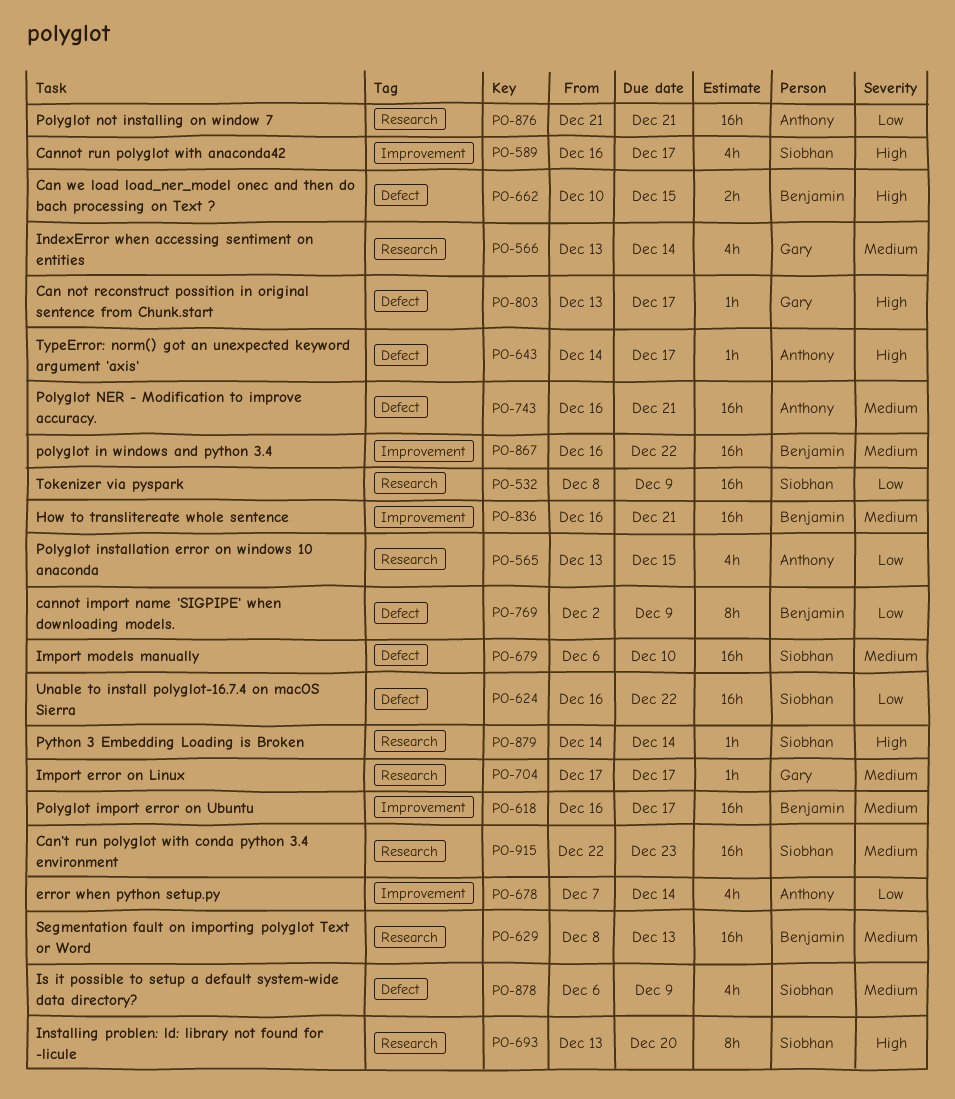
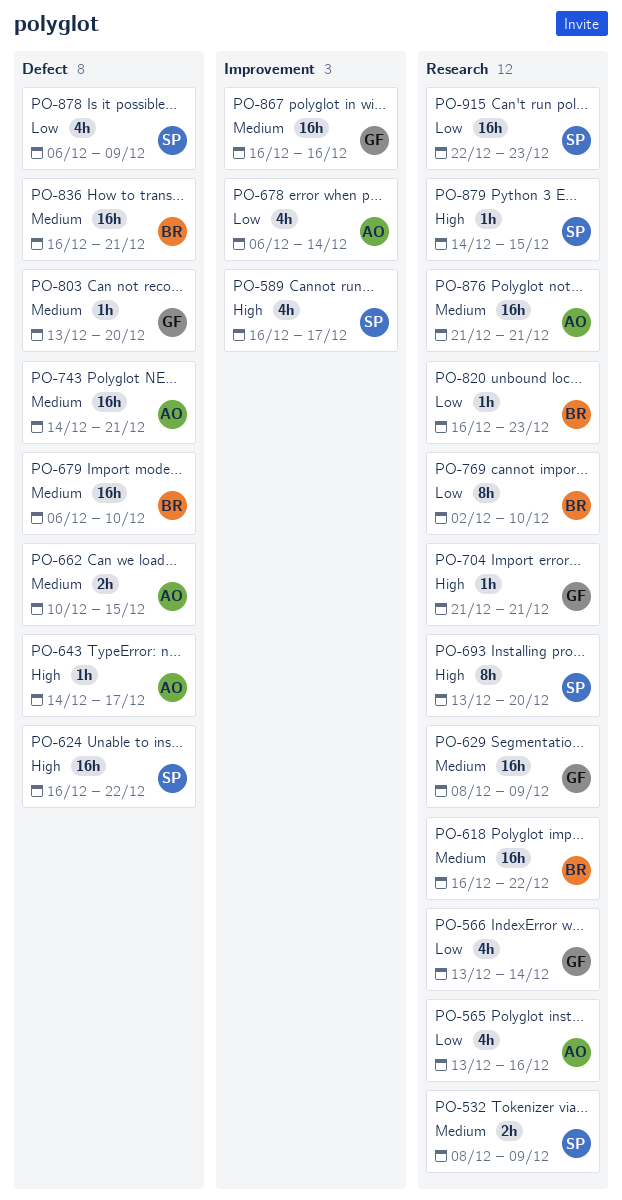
PO-532, priority: Low -> Medium
PO-532, estimate: 16h -> 2h
PO-565, due: Dec 15 -> Dec 16
PO-566, priority: Medium -> Low
PO-618, label: Improvement -> Research
PO-618, due: Dec 17 -> Dec 22
PO-624, priority: Low -> High
PO-629, owner: Benjamin -> Gary
PO-629, due: Dec 13 -> Dec 9
PO-662, owner: Benjamin -> Anthony
PO-662, priority: High -> Medium
PO-678, start: Dec 7 -> Dec 6
PO-679, owner: Siobhan -> Benjamin
PO-704, priority: Medium -> High
PO-704, start: Dec 17 -> Dec 21
PO-704, due: Dec 17 -> Dec 21
PO-743, start: Dec 16 -> Dec 14
PO-769, label: Defect -> Research
PO-769, due: Dec 9 -> Dec 10
PO-803, priority: High -> Medium
PO-803, due: Dec 17 -> Dec 20
PO-820: none -> present
PO-836, label: Improvement -> Defect
PO-867, owner: Benjamin -> Gary
PO-867, due: Dec 22 -> Dec 16
PO-876, priority: Low -> Medium
PO-878, priority: Medium -> Low
PO-879, due: Dec 14 -> Dec 15
PO-915, priority: Medium -> Low

